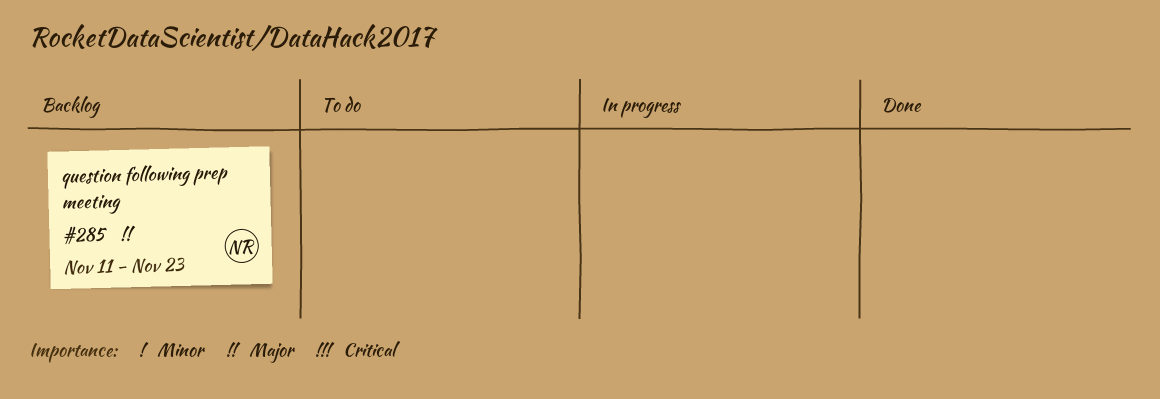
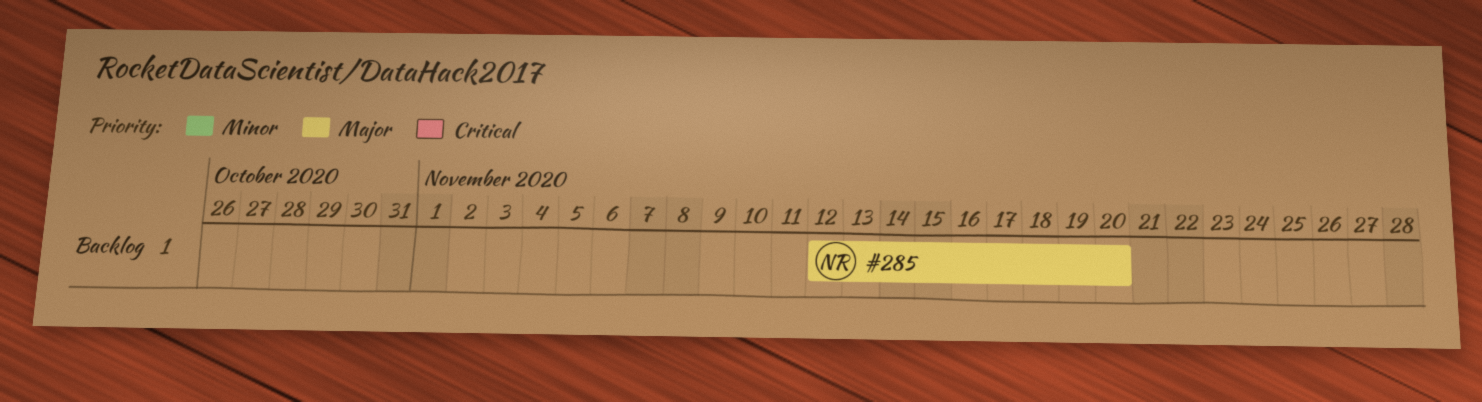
#285, start: Nov 11 -> Nov 12
#285, due: Nov 23 -> Nov 20

